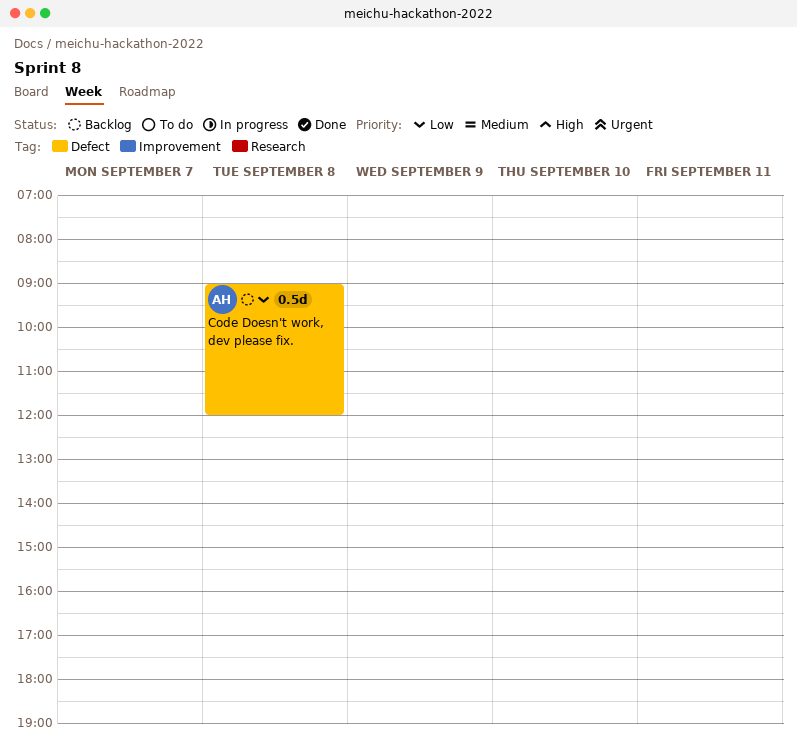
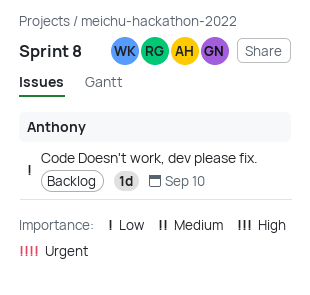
Code Doesn't work, dev please fix., estimate: 0.5d -> 1d
Code Doesn't work, dev please fix., day: Sep 8 -> Sep 10

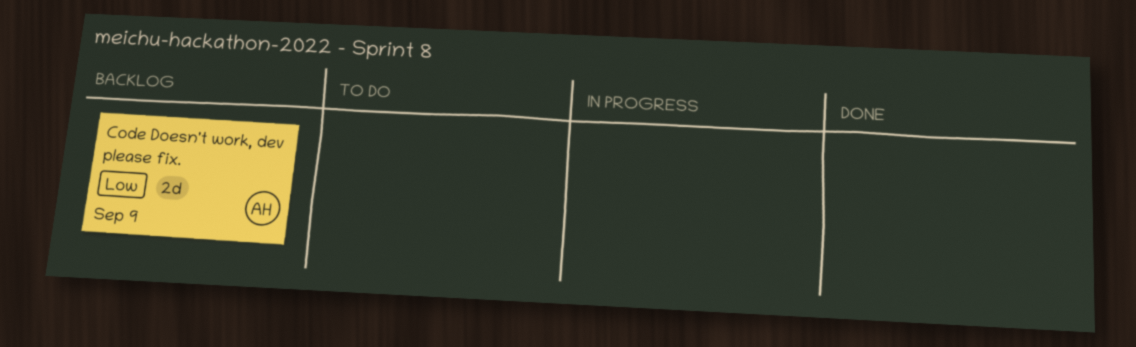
Code Doesn't work, dev please fix., estimate: 1d -> 2d
Code Doesn't work, dev please fix., day: Sep 10 -> Sep 9

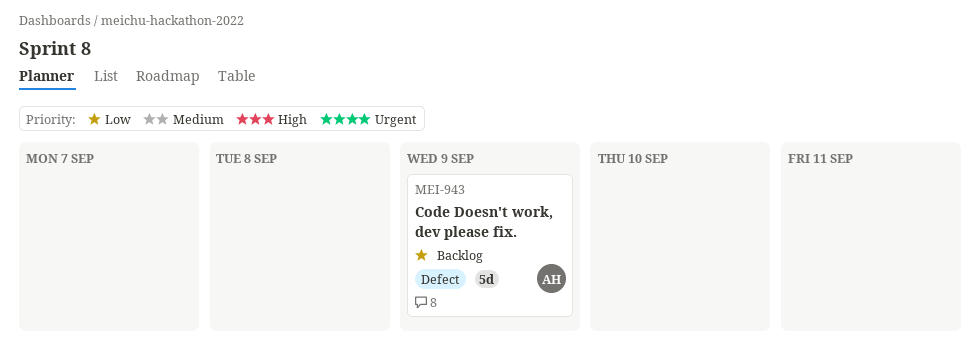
Code Doesn't work, dev please fix., estimate: 2d -> 5d

